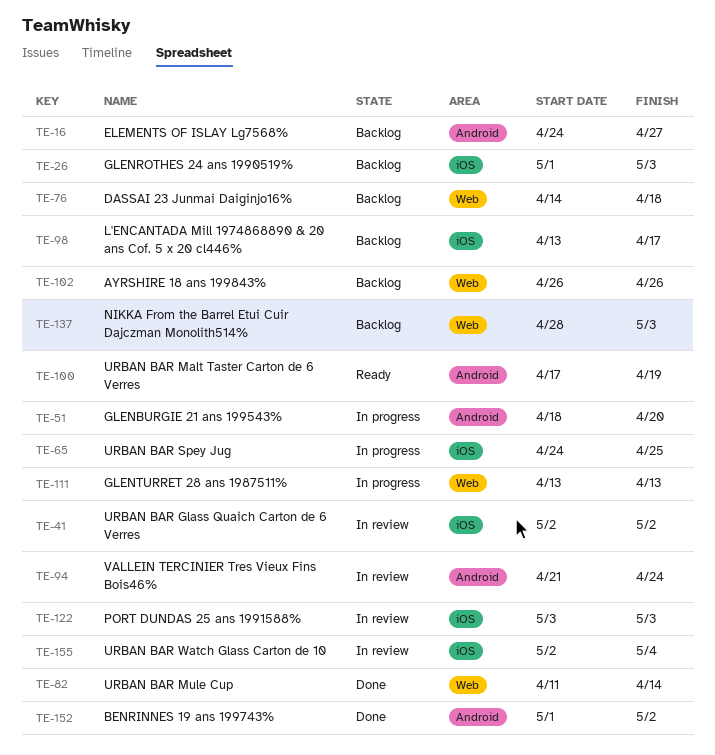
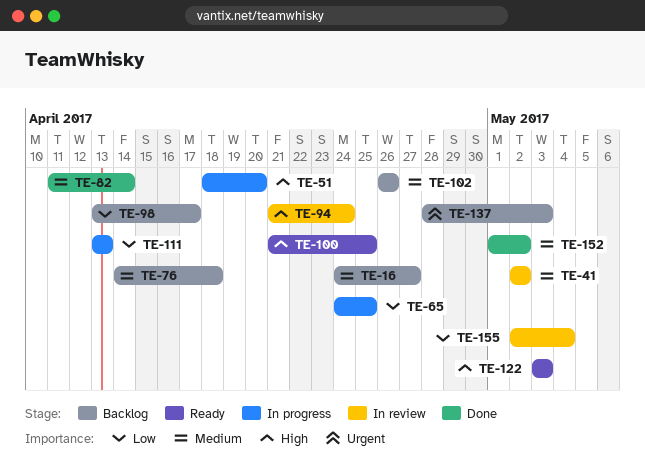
TE-26: present -> none
TE-100, start: Apr 17 -> Apr 21
TE-100, due: Apr 19 -> Apr 25
TE-122, status: In review -> Ready

